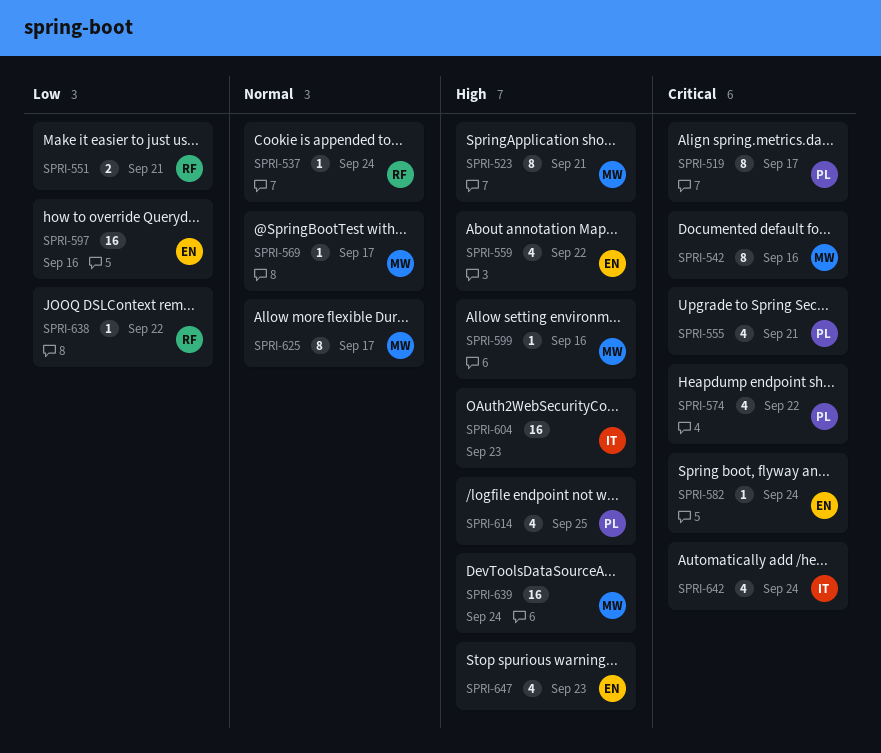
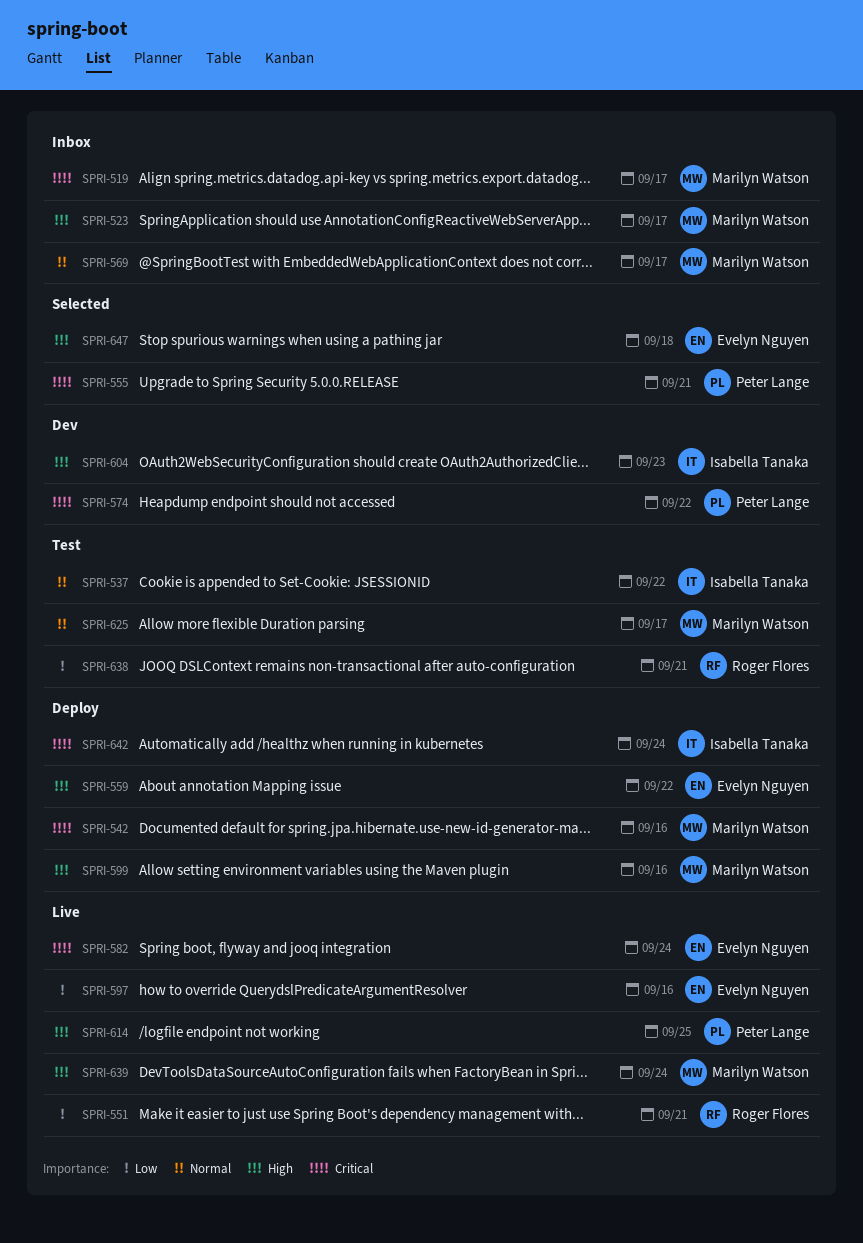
SPRI-519, owner: Peter Lange -> Marilyn Watson
SPRI-523, due: Sep 21 -> Sep 17
SPRI-537, owner: Roger Flores -> Isabella Tanaka
SPRI-537, due: Sep 24 -> Sep 22
SPRI-638, due: Sep 22 -> Sep 21
SPRI-647, due: Sep 23 -> Sep 18

